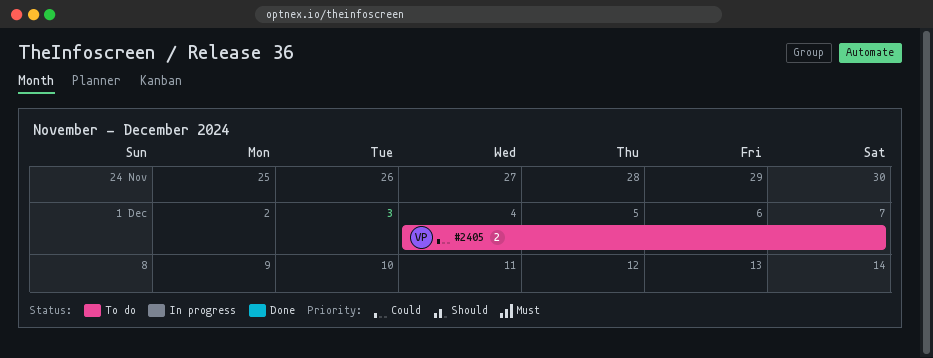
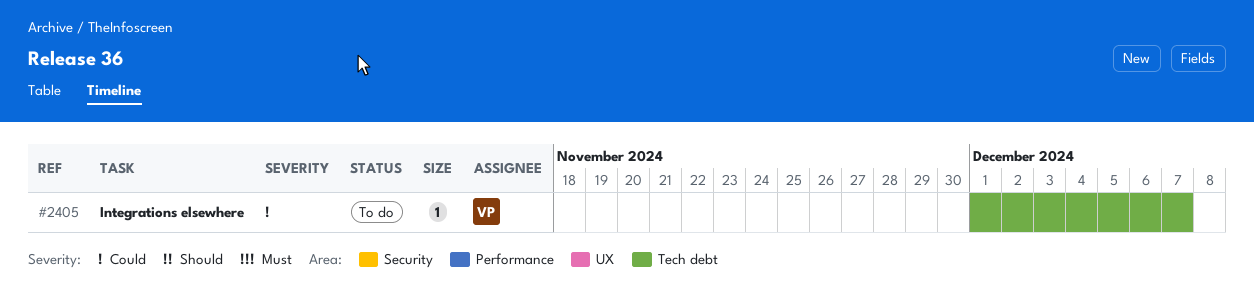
#2405, estimate: 2 -> 1
#2405, start: Dec 4 -> Dec 1

